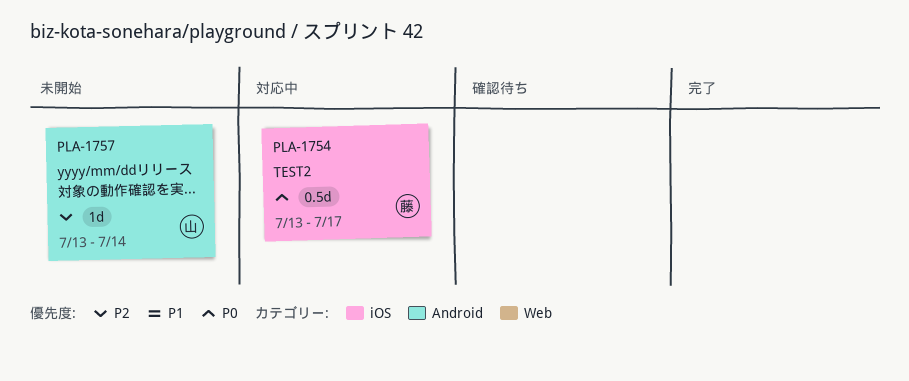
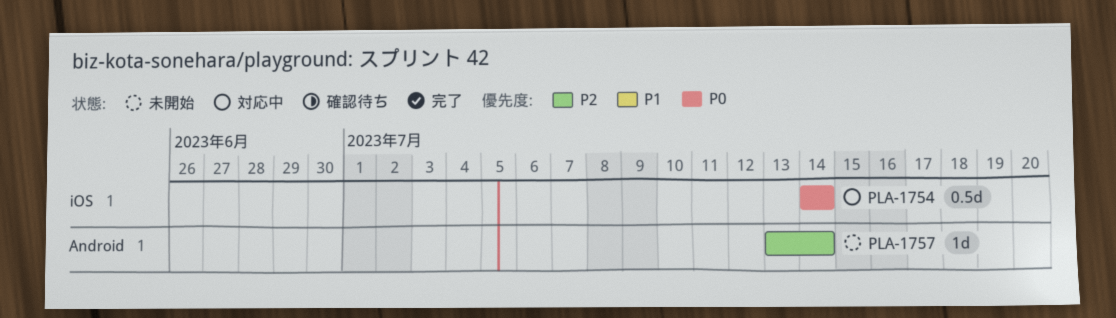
PLA-1754, start: Jul 13 -> Jul 14
PLA-1754, due: Jul 17 -> Jul 14

